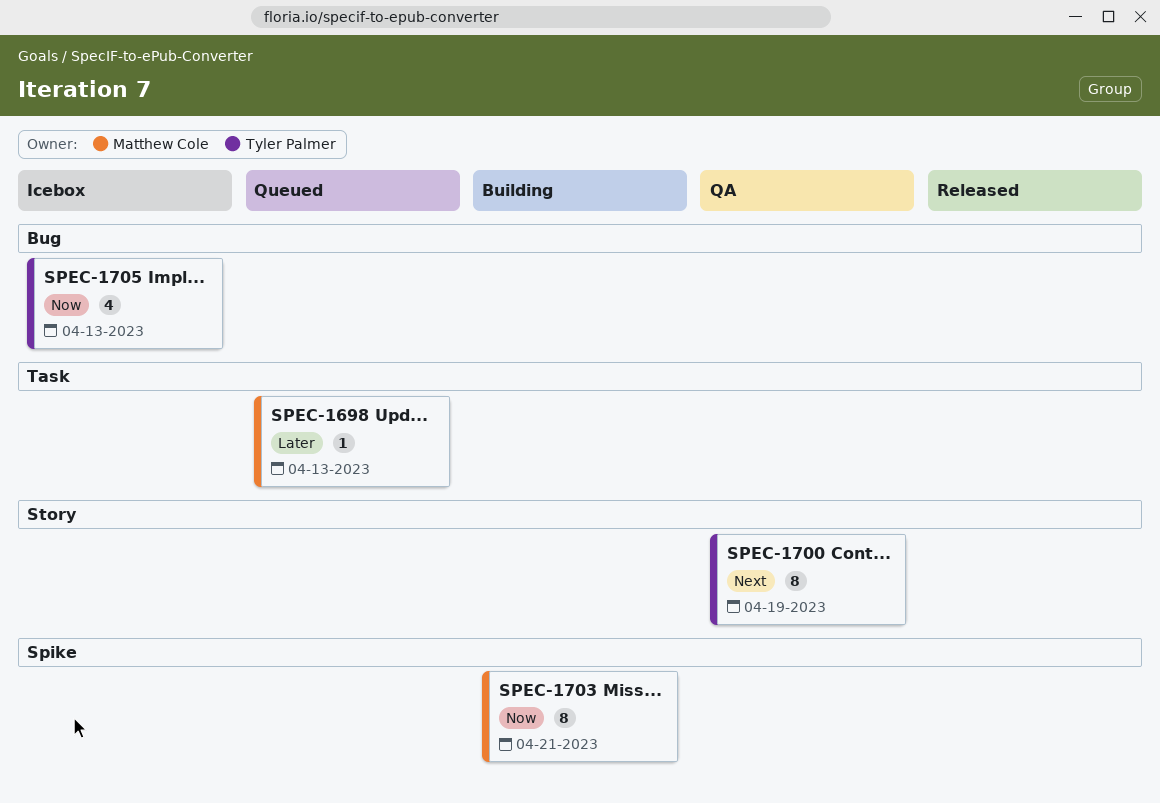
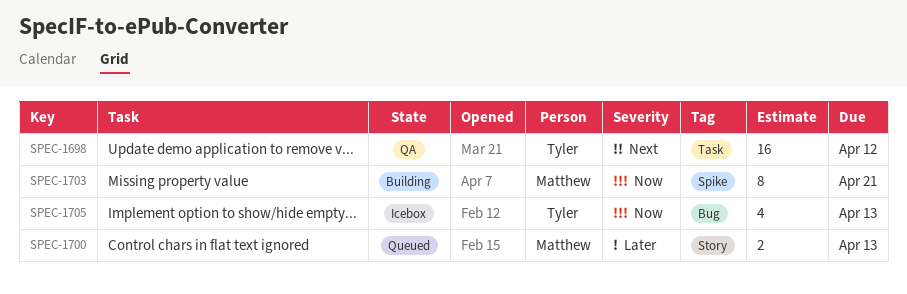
SPEC-1698, status: Queued -> QA
SPEC-1698, owner: Matthew Cole -> Tyler Palmer
SPEC-1698, priority: Later -> Next
SPEC-1698, estimate: 1 -> 16
SPEC-1698, due: Apr 13 -> Apr 12
SPEC-1700, status: QA -> Queued
SPEC-1700, owner: Tyler Palmer -> Matthew Cole
SPEC-1700, priority: Next -> Later
SPEC-1700, estimate: 8 -> 2
SPEC-1700, due: Apr 19 -> Apr 13

